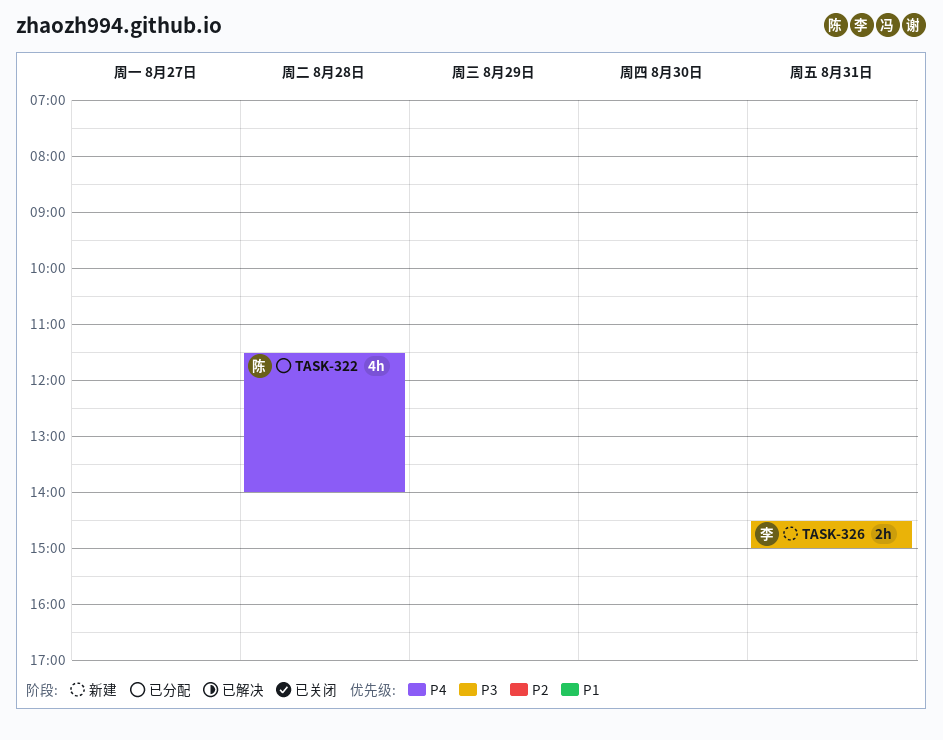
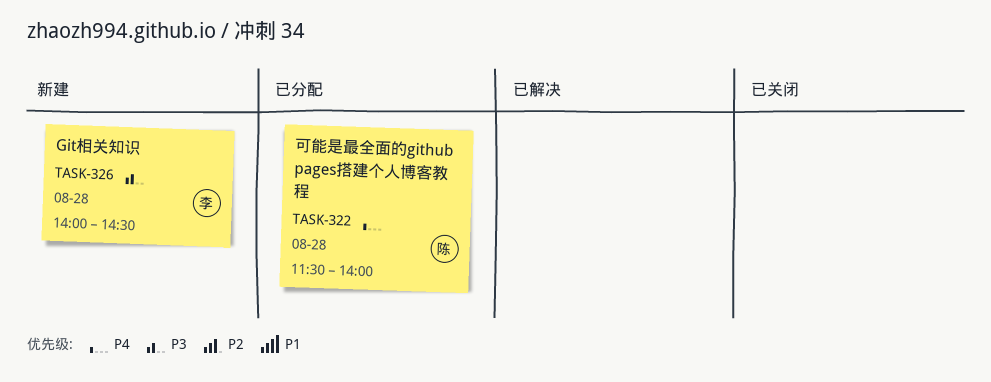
TASK-326, day: Aug 31 -> Aug 28
TASK-326, begins: 14:30 -> 14:00
TASK-326, ends: 15:00 -> 14:30

